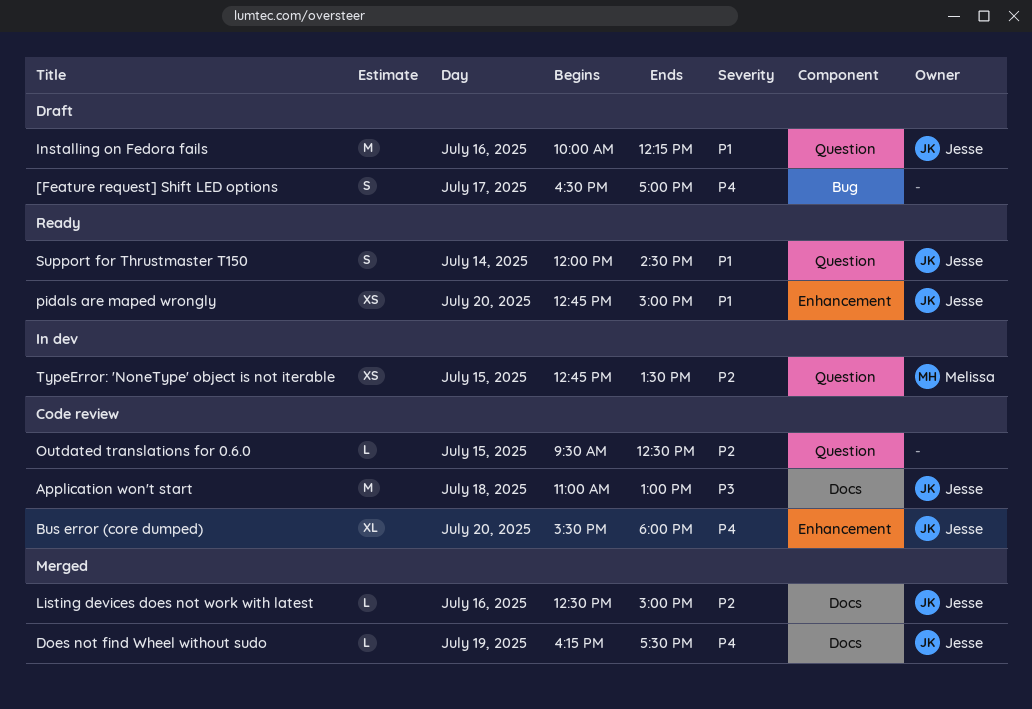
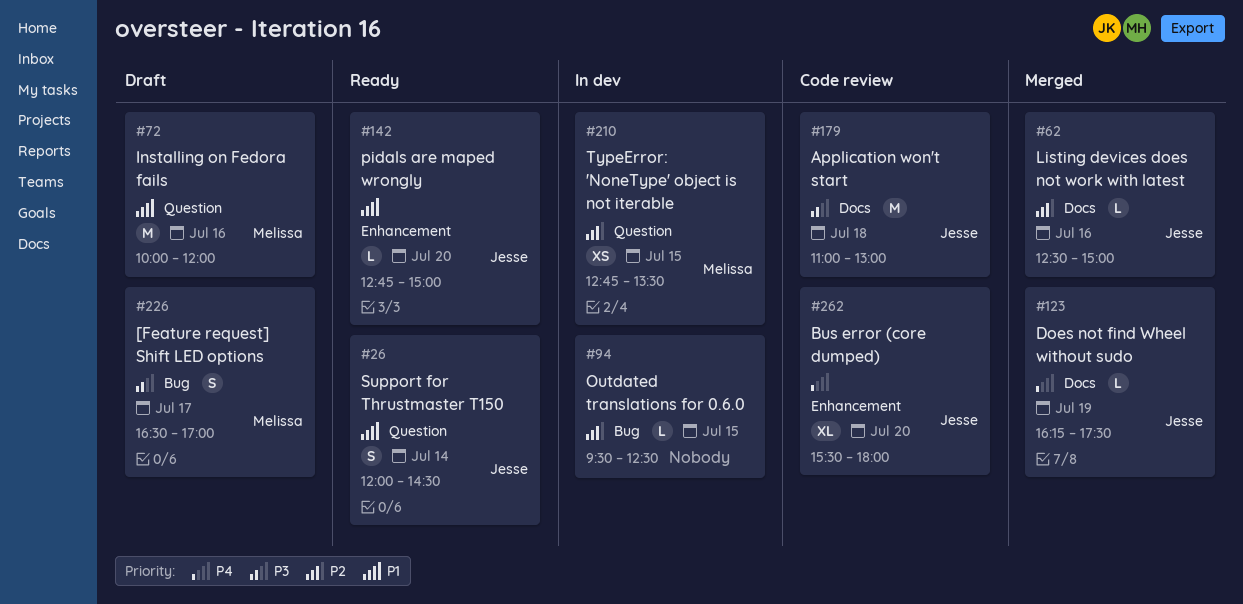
[Feature request] Shift LED options, owner: none -> Melissa
[Feature request] Shift LED options, priority: P4 -> P3
Installing on Fedora fails, owner: Jesse -> Melissa
Installing on Fedora fails, ends: 12:15 -> 12:00
Outdated translations for 0.6.0, status: Code review -> In dev
Outdated translations for 0.6.0, label: Question -> Bug
pidals are maped wrongly, estimate: XS -> L

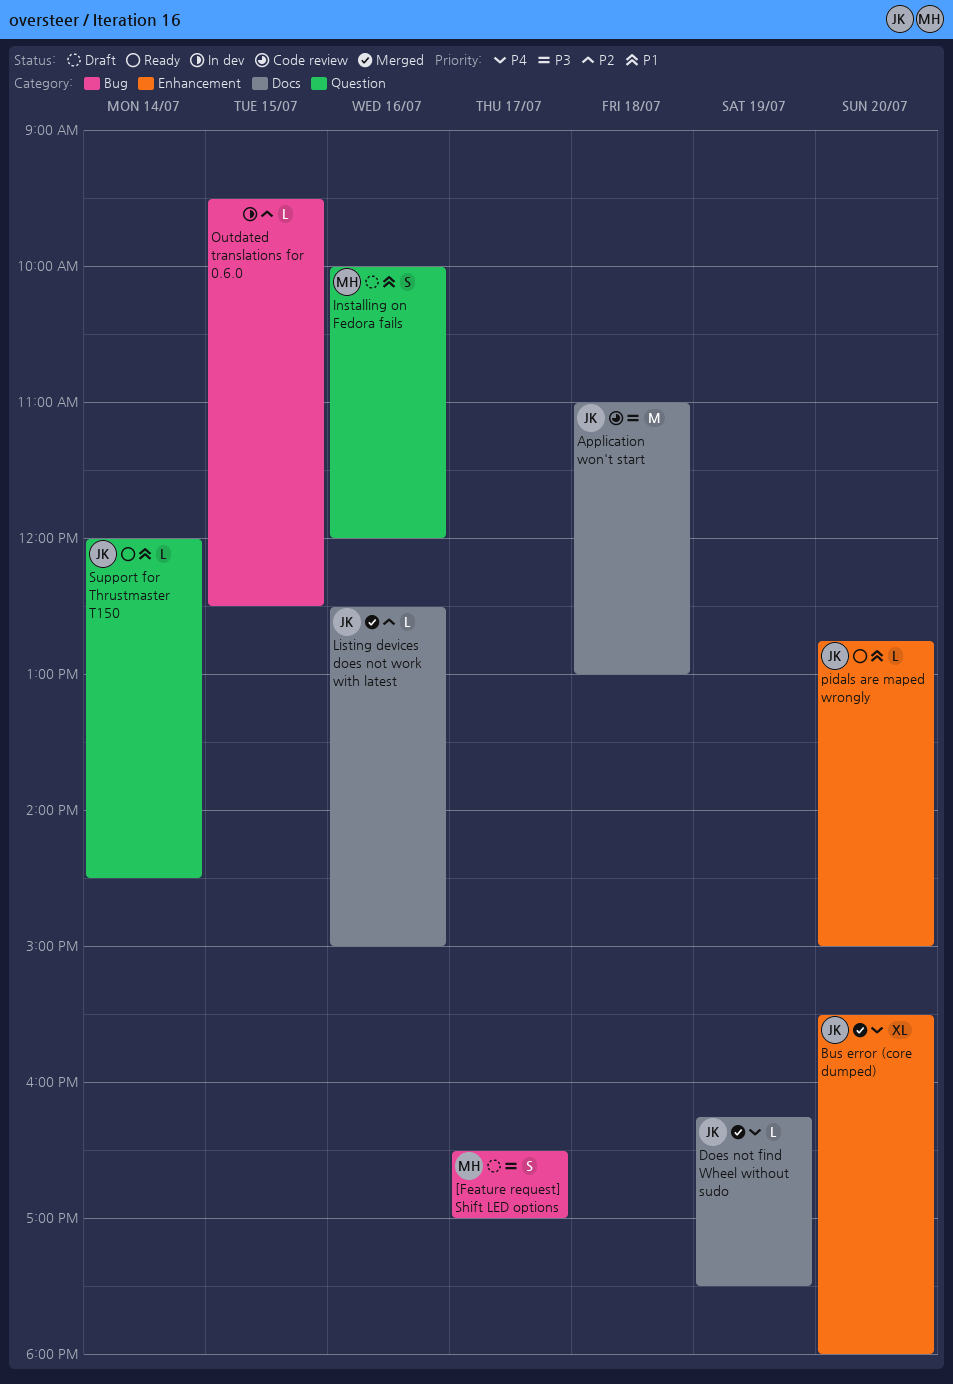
Bus error (core dumped), status: Code review -> Merged
Installing on Fedora fails, estimate: M -> S
Support for Thrustmaster T150, estimate: S -> L
TypeError: 'NoneType' object is not iterable: present -> none

